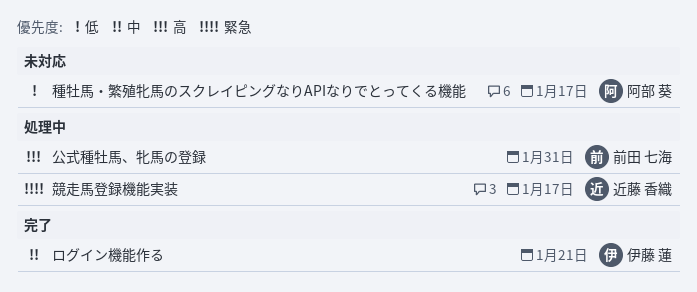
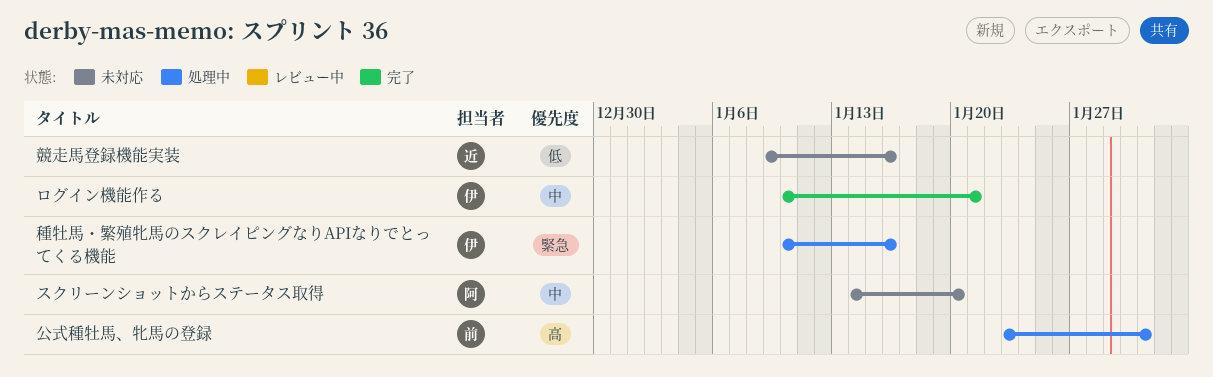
スクリーンショットからステータス取得: none -> present
種牡馬・繁殖牝馬のスクレイピングなりAPIなりでとってくる機能, status: 未対応 -> 処理中
種牡馬・繁殖牝馬のスクレイピングなりAPIなりでとってくる機能, owner: 阿部 葵 -> 伊藤 蓮
種牡馬・繁殖牝馬のスクレイピングなりAPIなりでとってくる機能, priority: 低 -> 緊急
種牡馬・繁殖牝馬のスクレイピングなりAPIなりでとってくる機能, due: Jan 17 -> Jan 16
競走馬登録機能実装, status: 処理中 -> 未対応
競走馬登録機能実装, priority: 緊急 -> 低
競走馬登録機能実装, due: Jan 17 -> Jan 16

